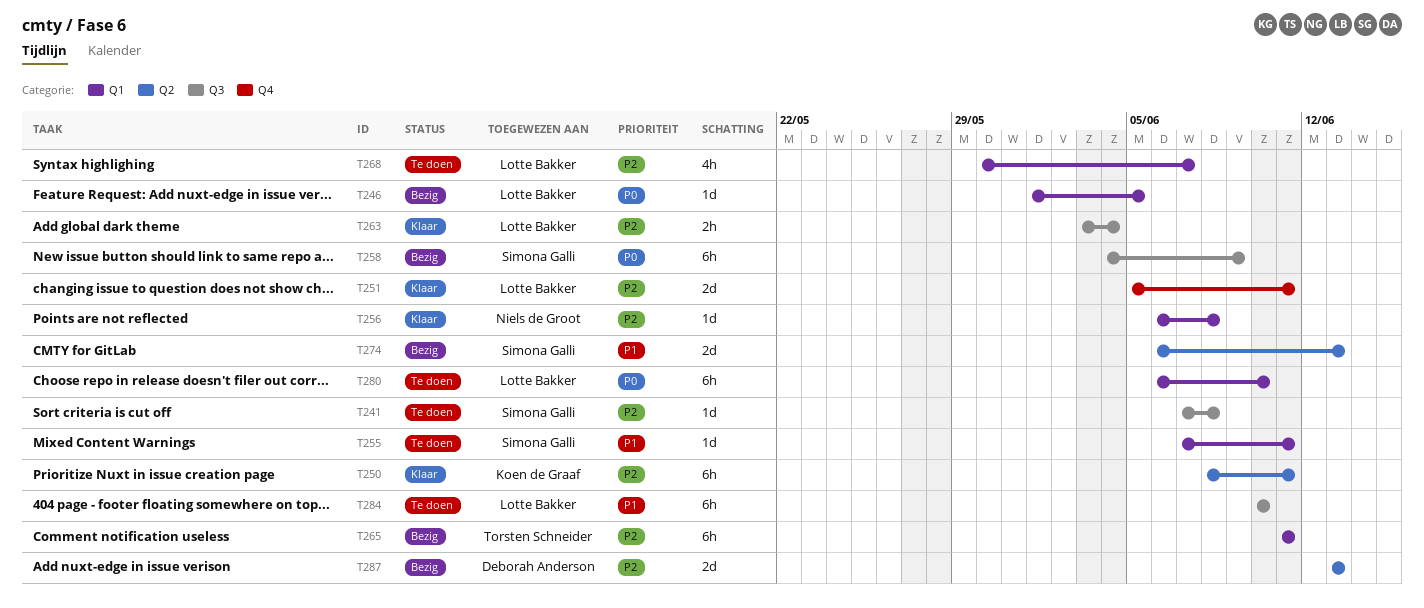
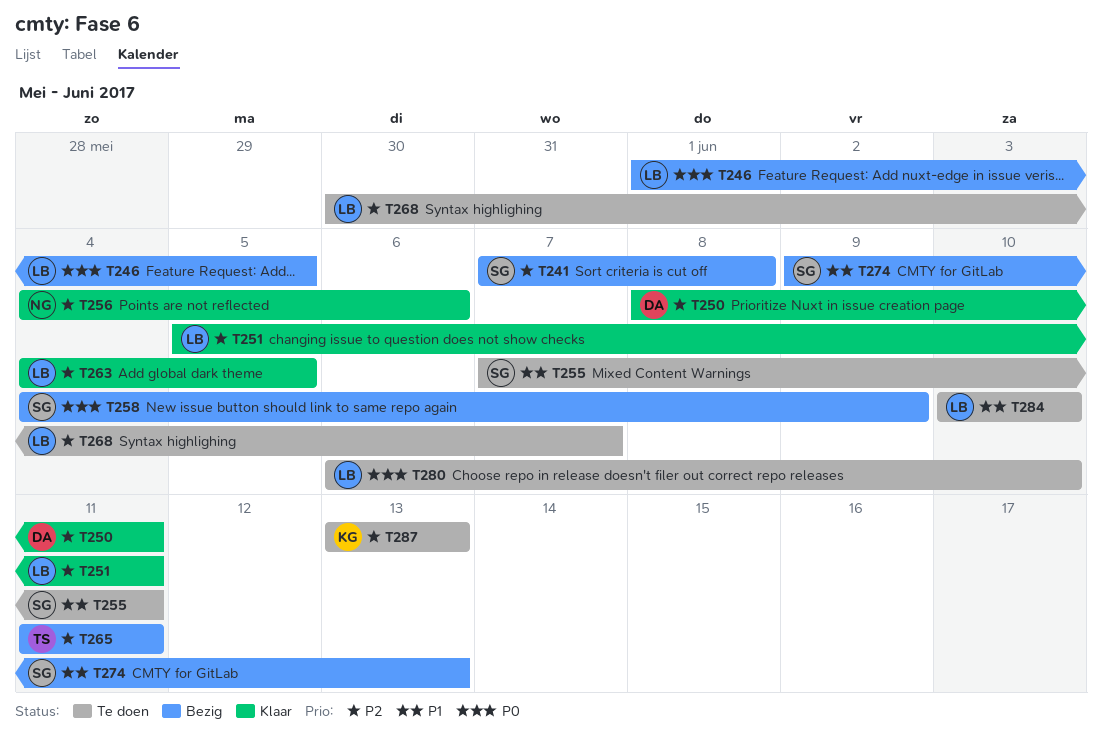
T241, status: Te doen -> Bezig
T250, owner: Koen de Graaf -> Deborah Anderson
T256, start: Jun 6 -> Jun 4
T256, due: Jun 8 -> Jun 6
T263, start: Jun 3 -> Jun 4
T263, due: Jun 4 -> Jun 5
T274, start: Jun 6 -> Jun 9
T287, status: Bezig -> Te doen
T287, owner: Deborah Anderson -> Koen de Graaf

